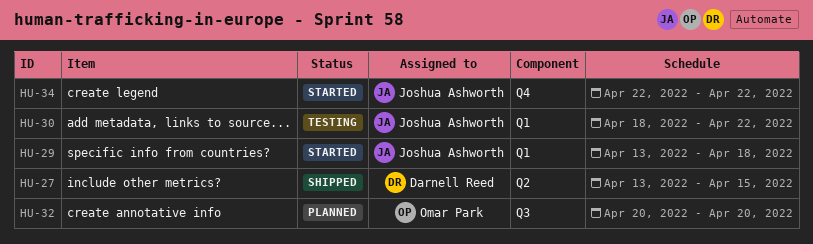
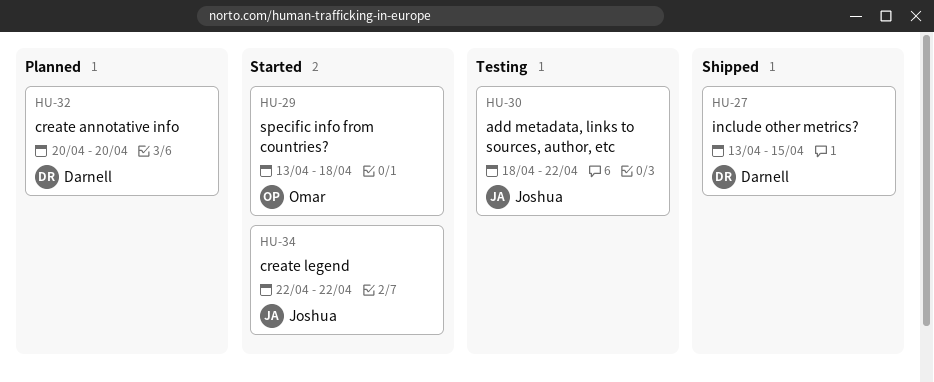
HU-29, owner: Joshua Ashworth -> Omar Park
HU-32, owner: Omar Park -> Darnell Reed

